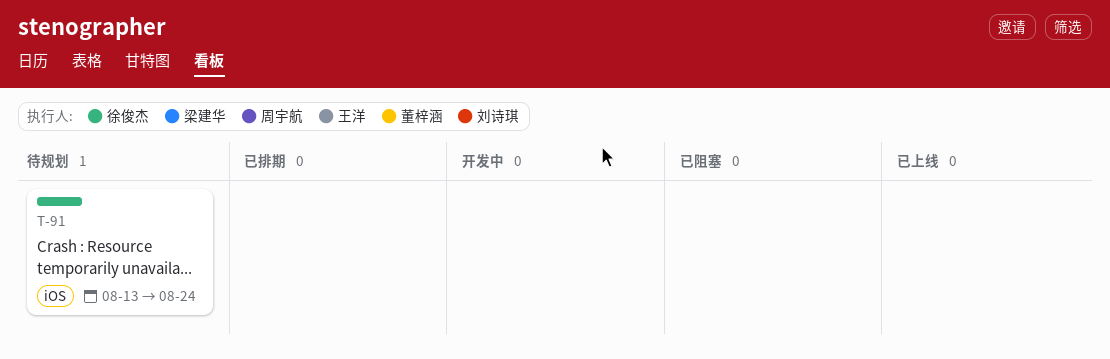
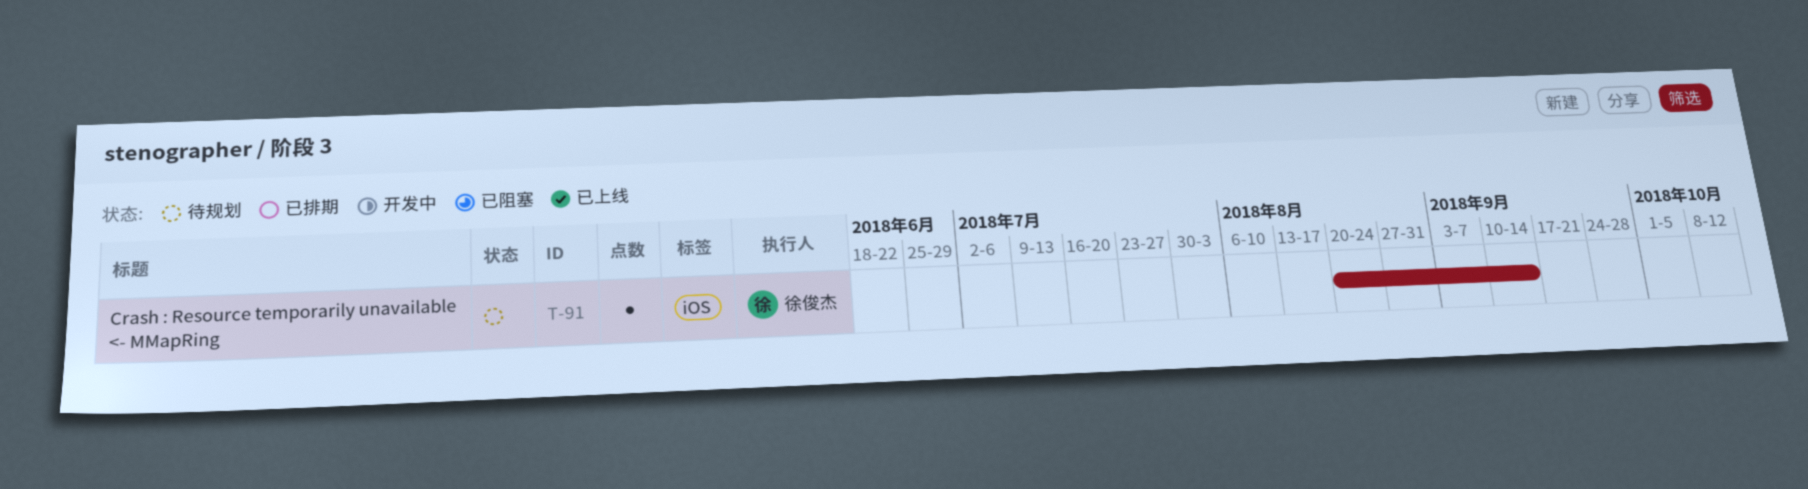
T-91, start: Aug 13 -> Aug 20
T-91, due: Aug 24 -> Sep 14

